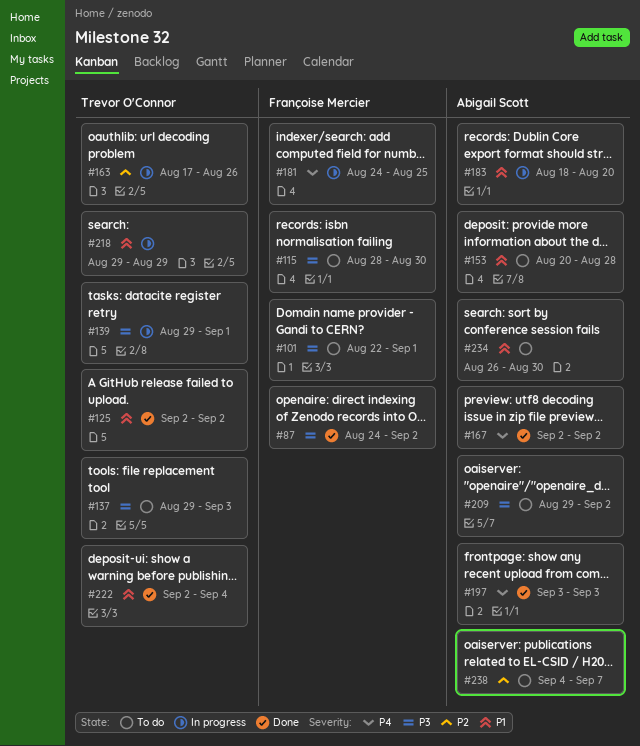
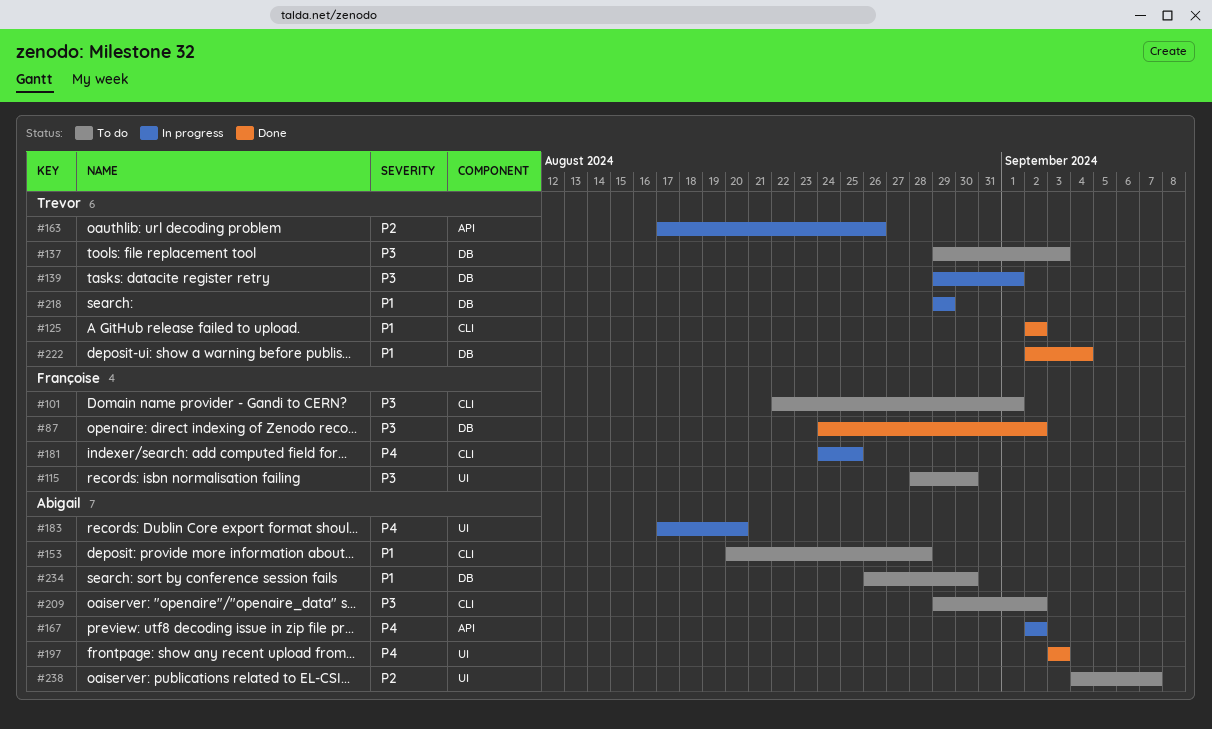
#167, status: Done -> In progress
#183, priority: P1 -> P4
#183, start: Aug 18 -> Aug 17

